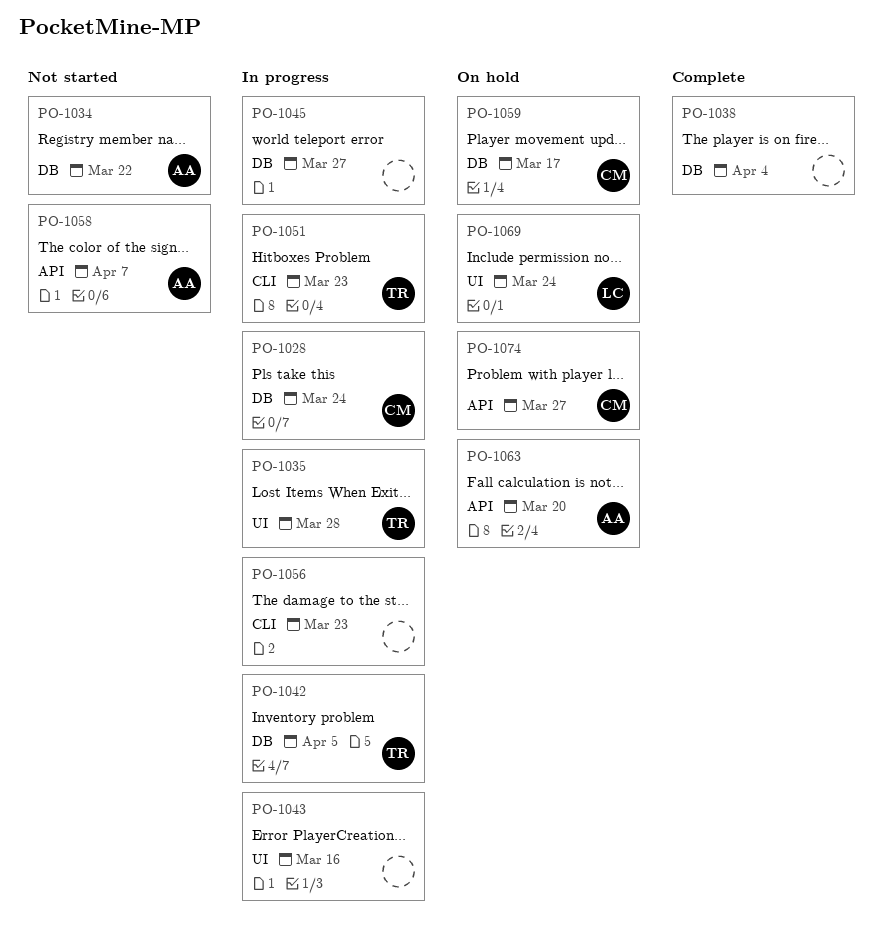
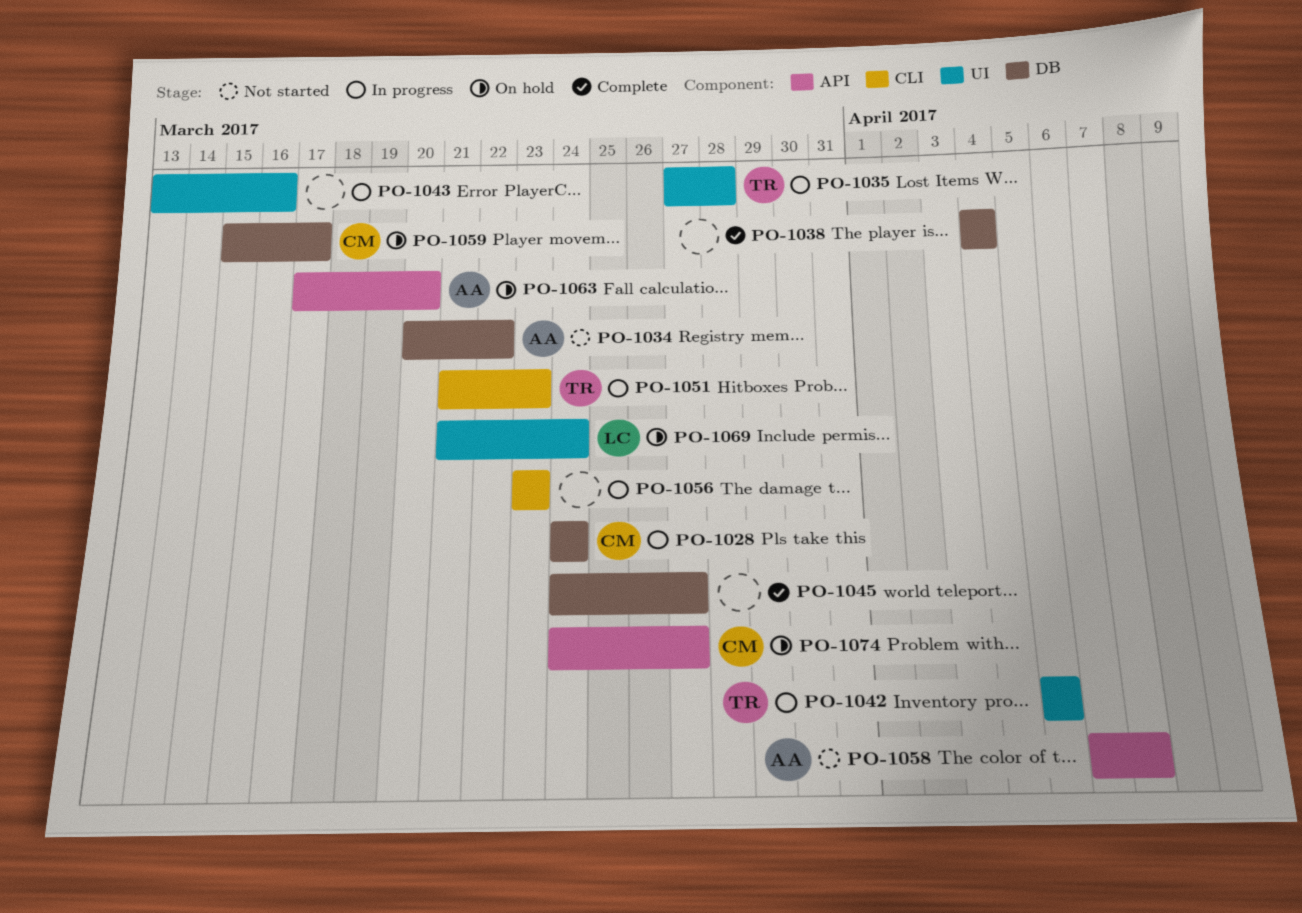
PO-1042, label: DB -> UI
PO-1045, status: In progress -> Complete

